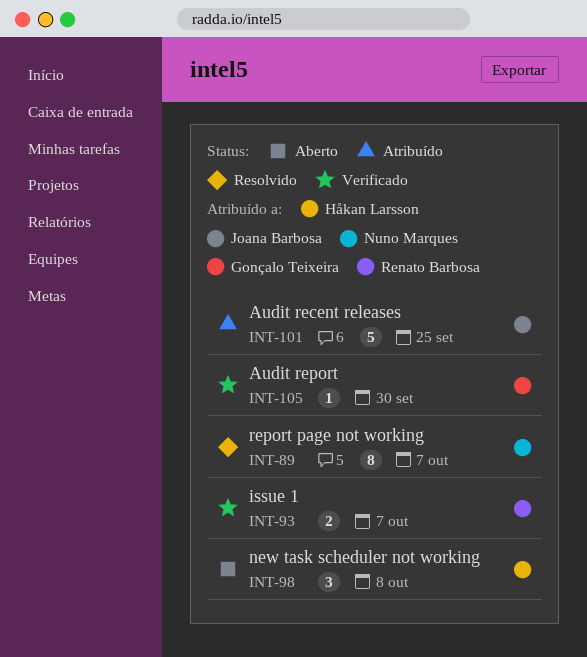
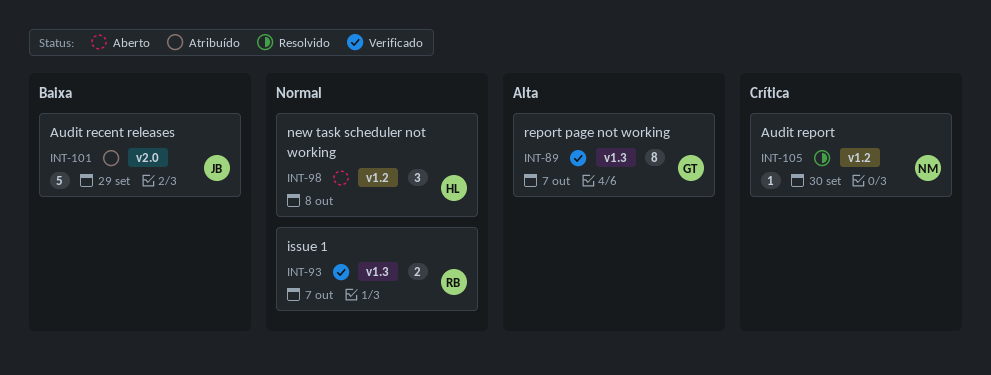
INT-89, status: Resolvido -> Verificado
INT-89, owner: Nuno Marques -> Gonçalo Teixeira
INT-101, due: Sep 25 -> Sep 29
INT-105, status: Verificado -> Resolvido
INT-105, owner: Gonçalo Teixeira -> Nuno Marques

